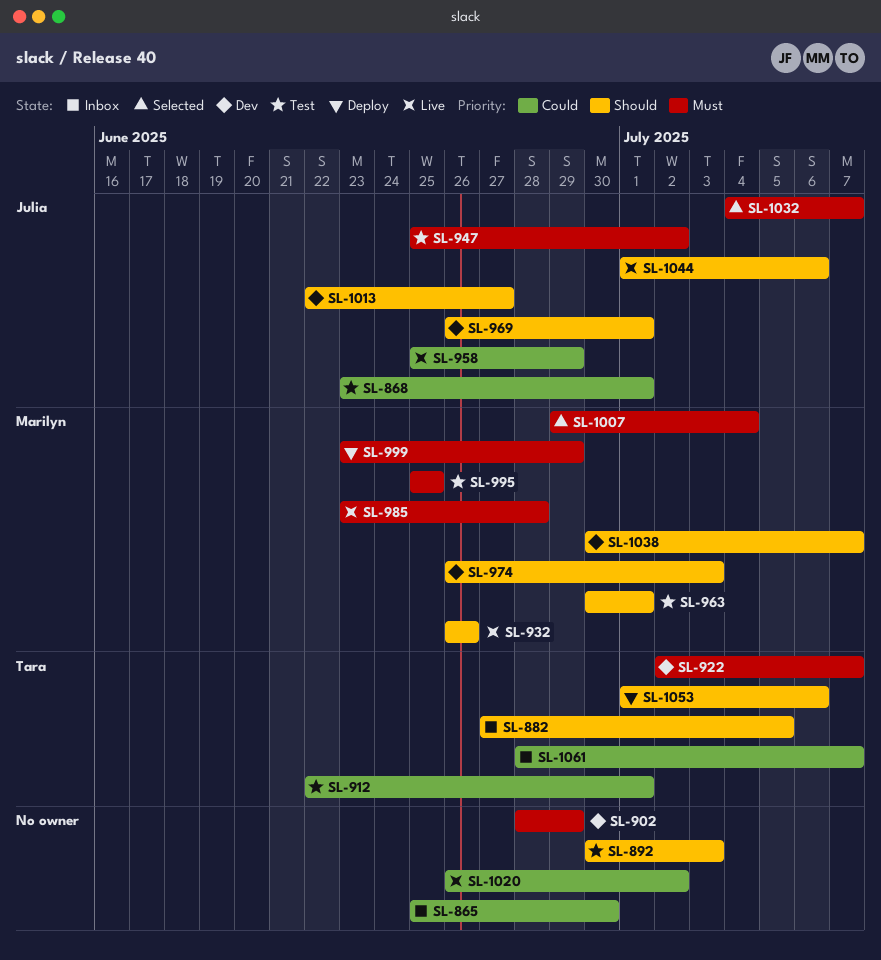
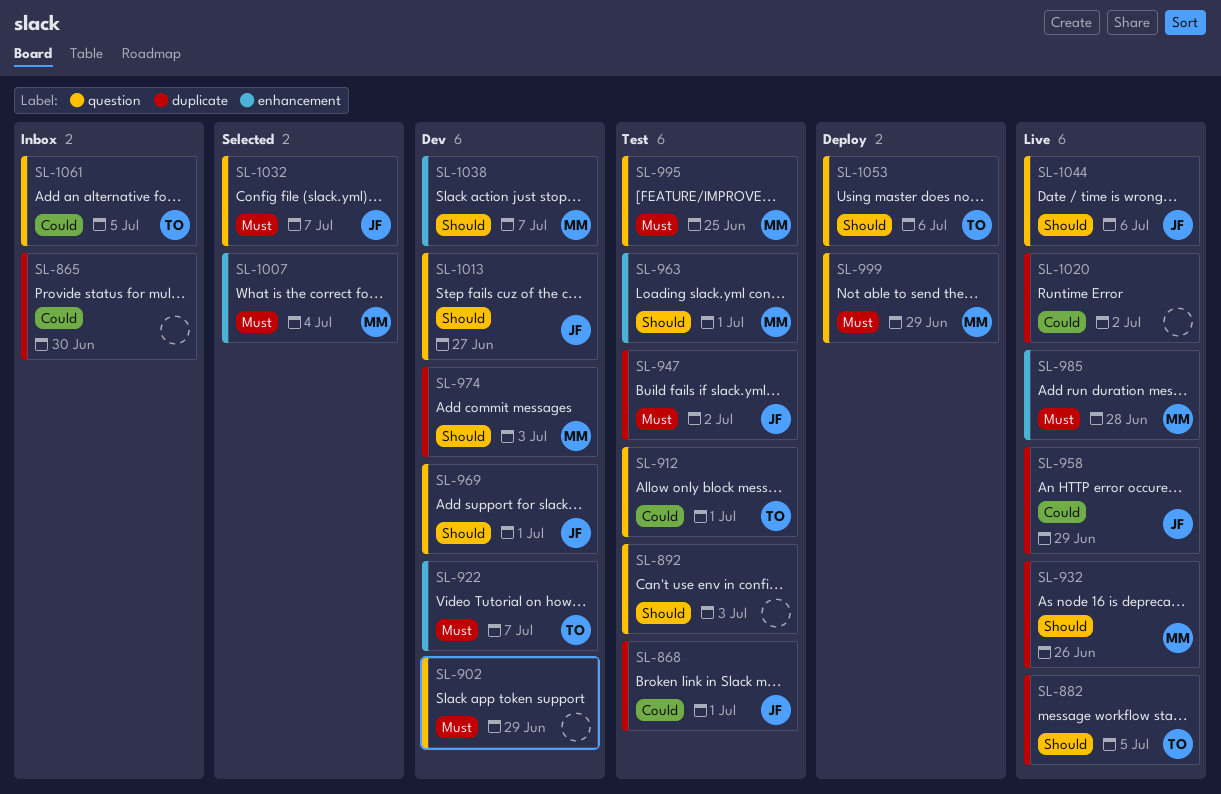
SL-882, status: Inbox -> Live
SL-1061, due: Jul 7 -> Jul 5

